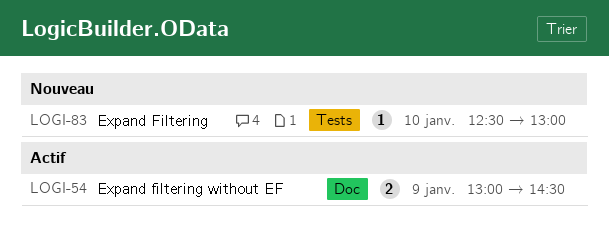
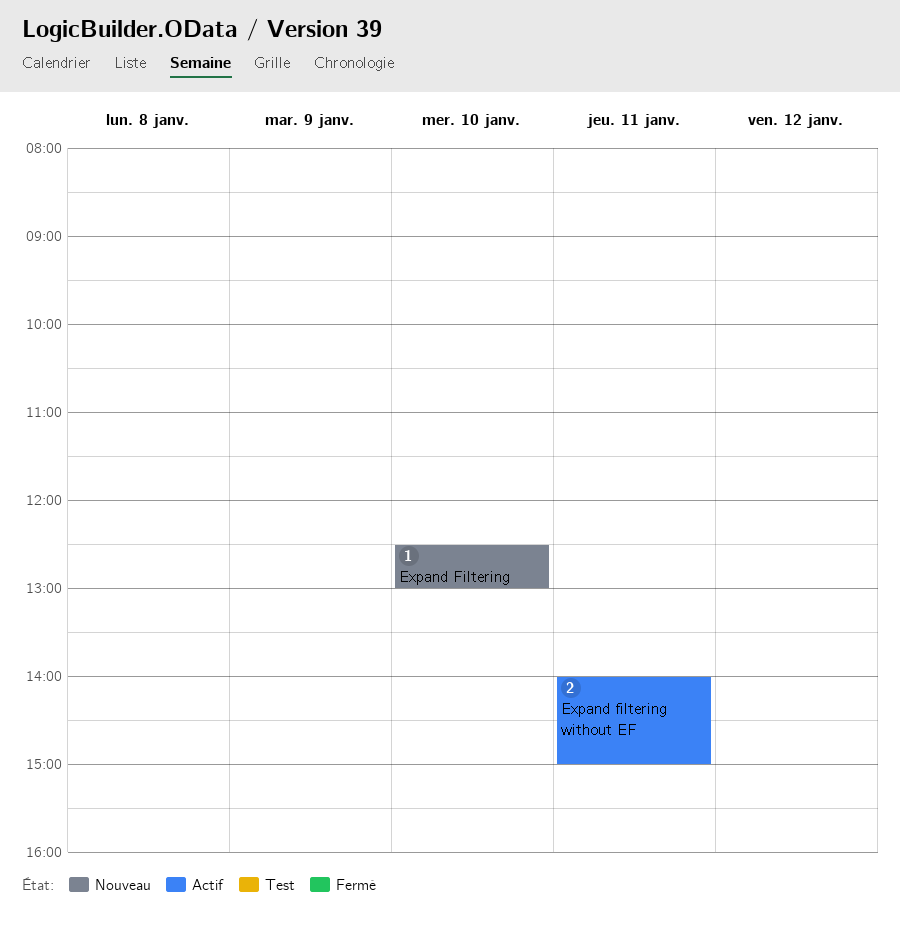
Expand filtering without EF, day: Jan 9 -> Jan 11
Expand filtering without EF, begins: 13:00 -> 14:00
Expand filtering without EF, ends: 14:30 -> 15:00

